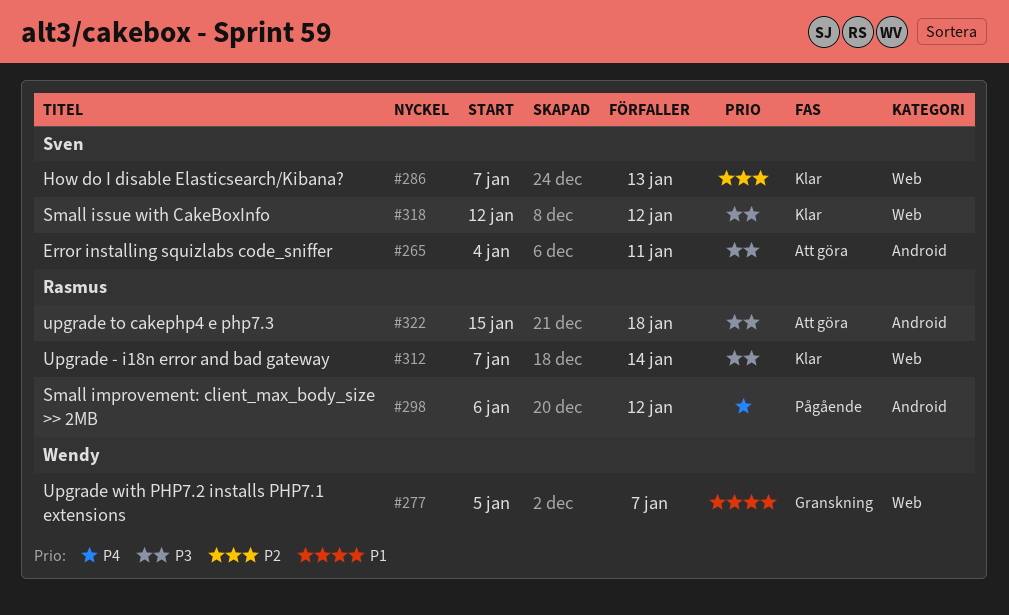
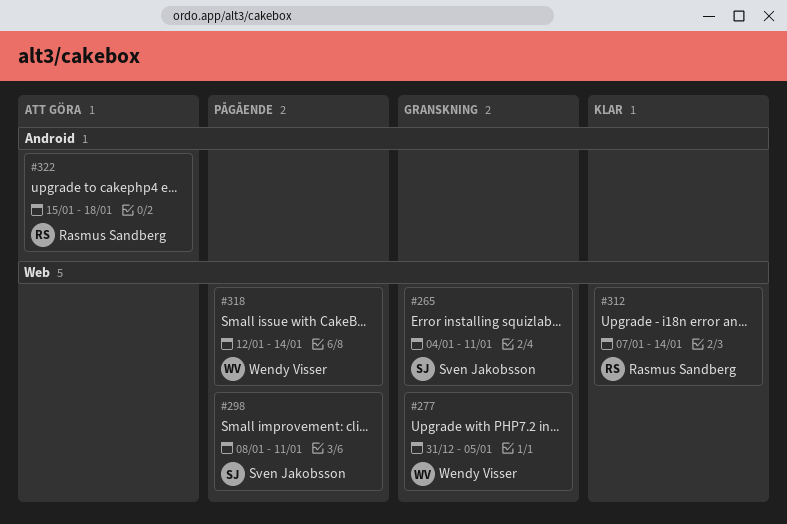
#265, status: Att göra -> Granskning
#265, label: Android -> Web
#277, start: Jan 5 -> Dec 31
#277, due: Jan 7 -> Jan 5
#286: present -> none
#298, owner: Rasmus Sandberg -> Sven Jakobsson
#298, label: Android -> Web
#298, start: Jan 6 -> Jan 8
#298, due: Jan 12 -> Jan 11
#318, status: Klar -> Pågående
#318, owner: Sven Jakobsson -> Wendy Visser
#318, due: Jan 12 -> Jan 14

